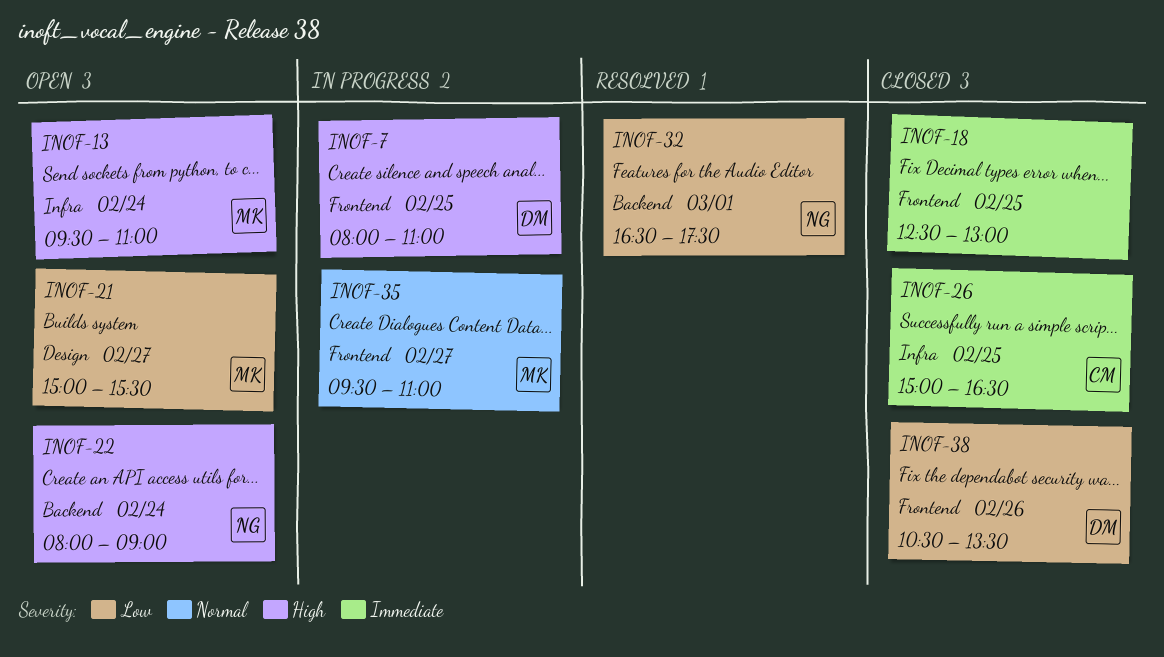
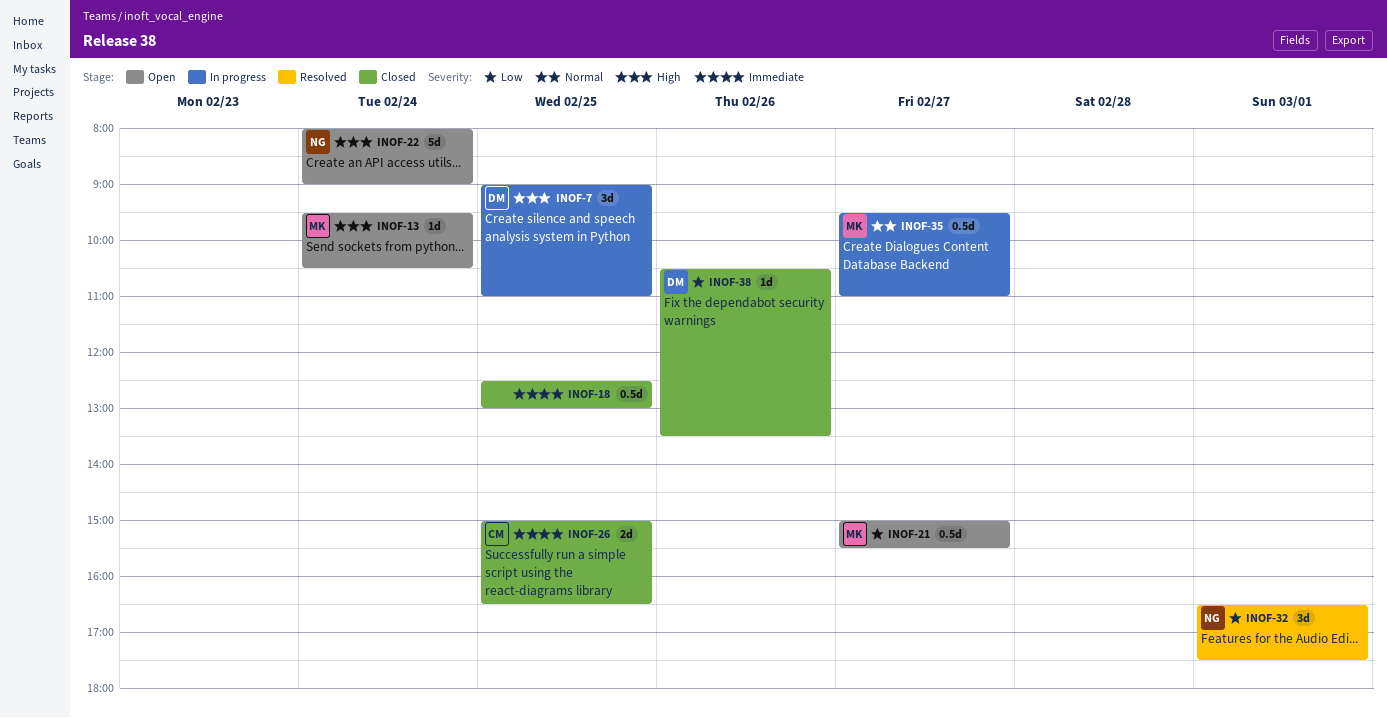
INOF-7, begins: 08:00 -> 09:00
INOF-13, ends: 11:00 -> 10:30

